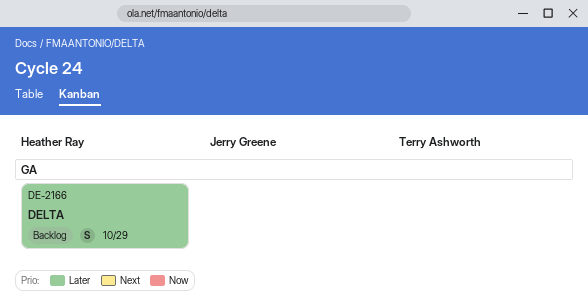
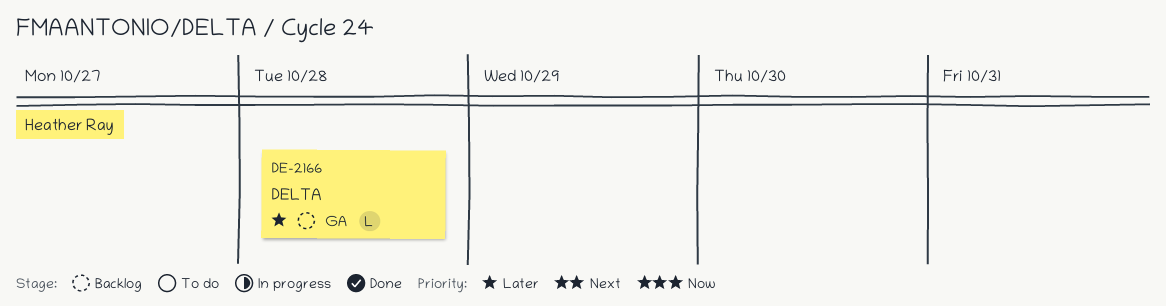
DE-2166, estimate: S -> L
DE-2166, due: Oct 29 -> Oct 28

